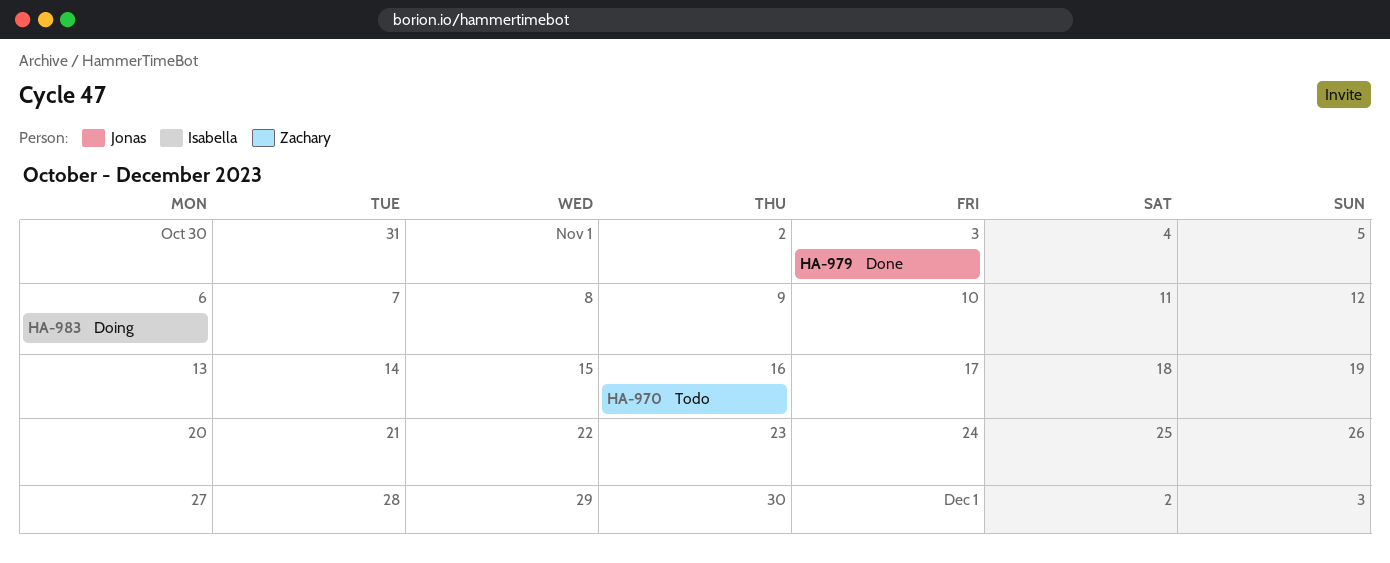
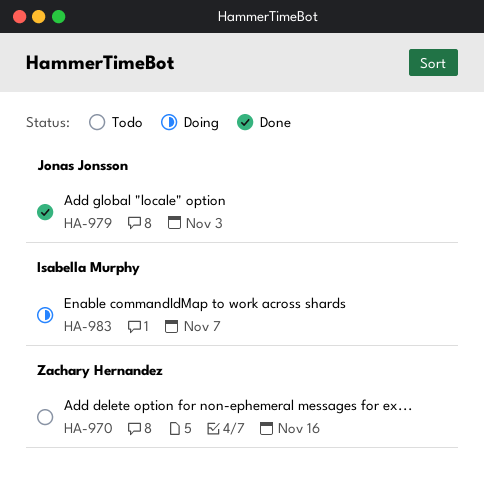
HA-983, due: Nov 6 -> Nov 7

